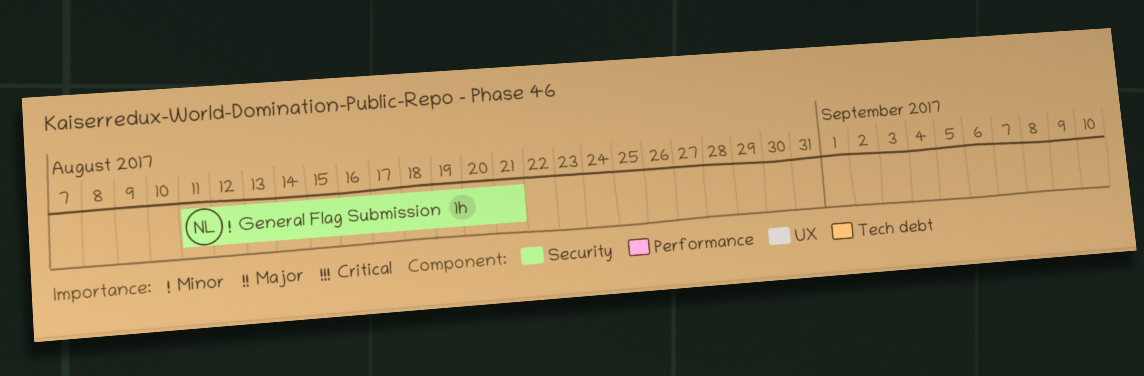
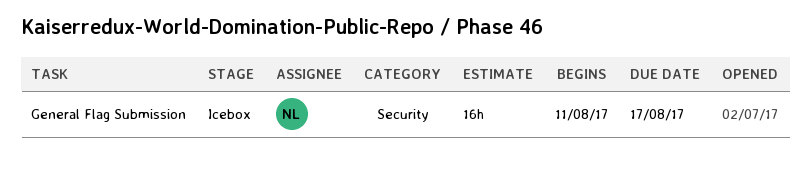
General Flag Submission, estimate: 1h -> 16h
General Flag Submission, due: Aug 21 -> Aug 17

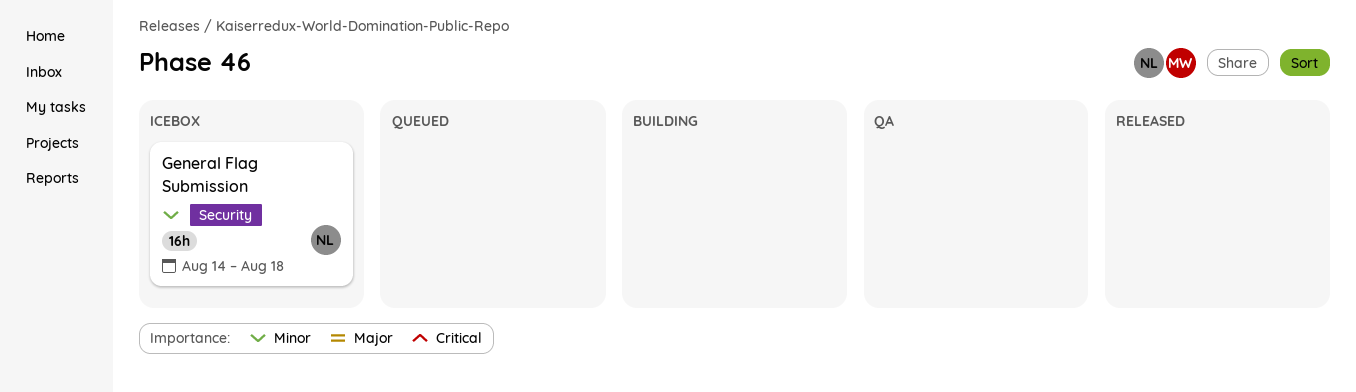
General Flag Submission, start: Aug 11 -> Aug 14
General Flag Submission, due: Aug 17 -> Aug 18

